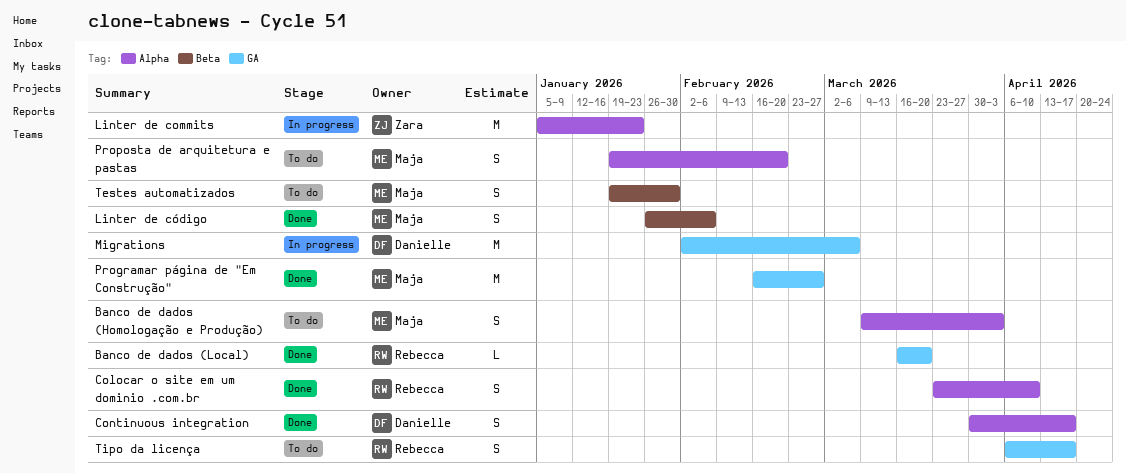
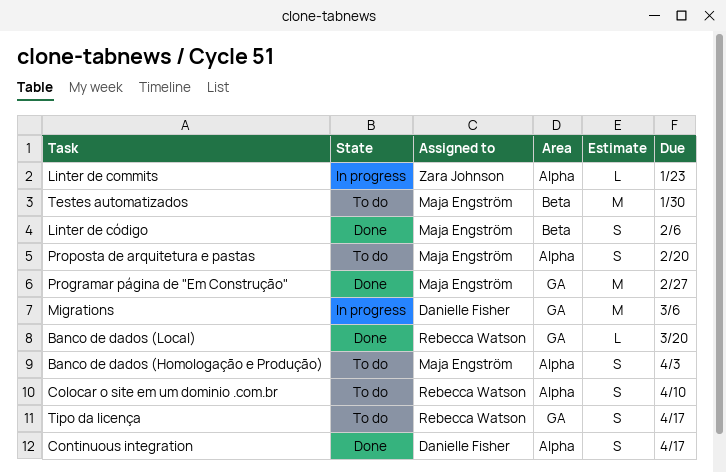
Colocar o site em um dominio .com.br, status: Done -> To do
Linter de commits, estimate: M -> L
Testes automatizados, estimate: S -> M

